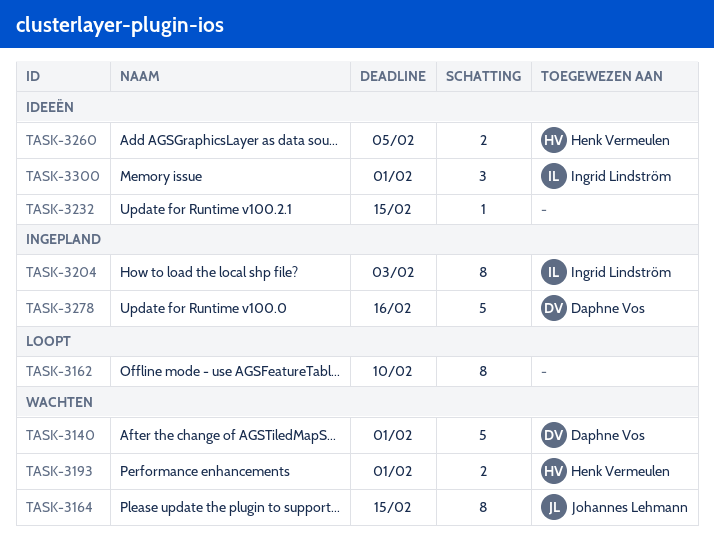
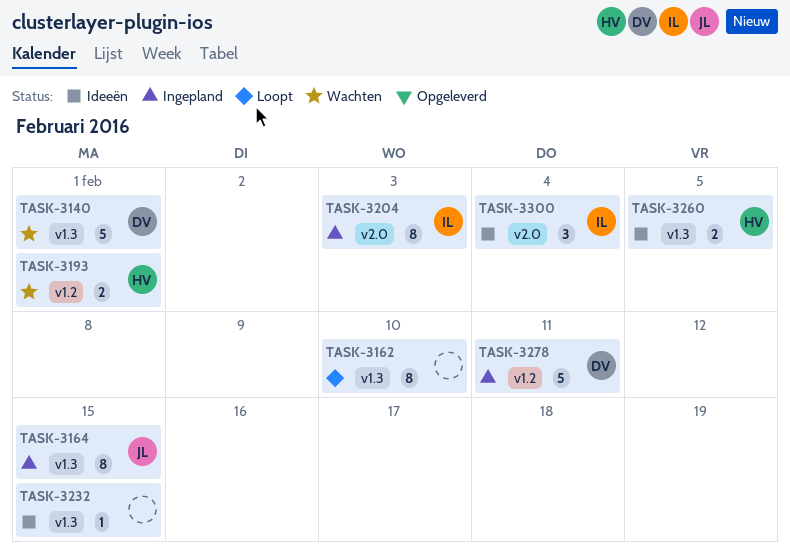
TASK-3164, status: Wachten -> Ingepland
TASK-3278, due: Feb 16 -> Feb 11
TASK-3300, due: Feb 1 -> Feb 4

